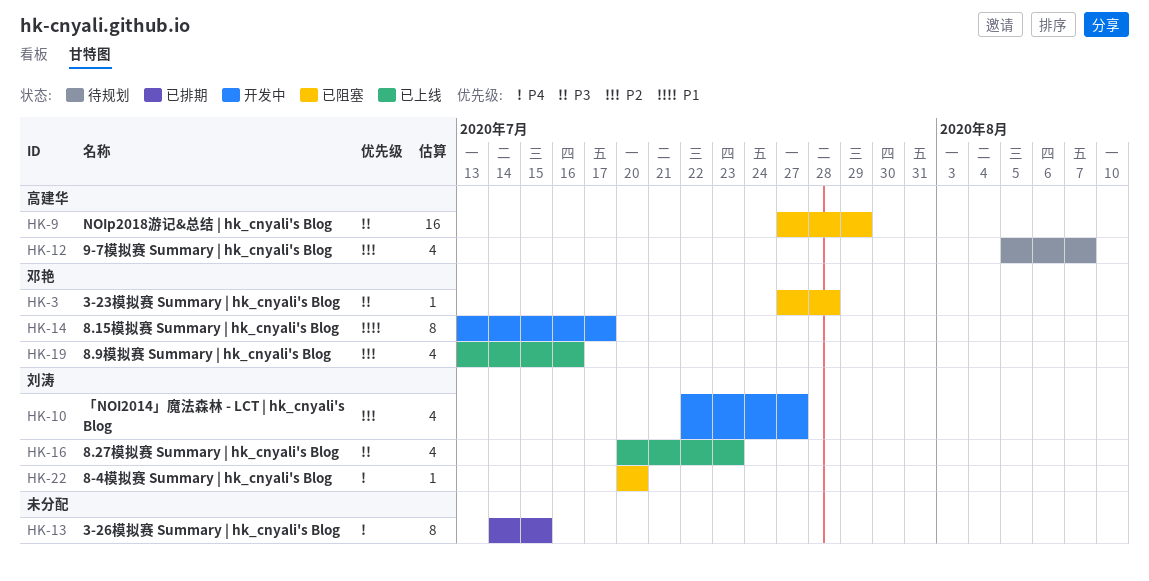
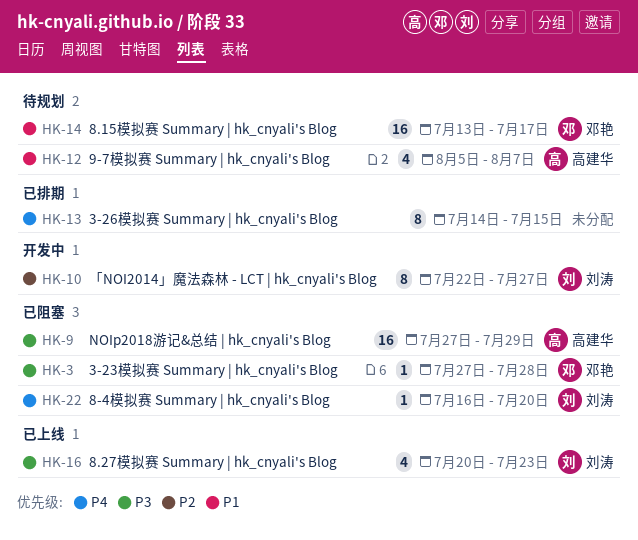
HK-10, estimate: 4 -> 8
HK-12, priority: P2 -> P1
HK-14, status: 开发中 -> 待规划
HK-14, estimate: 8 -> 16
HK-19: present -> none
HK-22, start: Jul 20 -> Jul 16

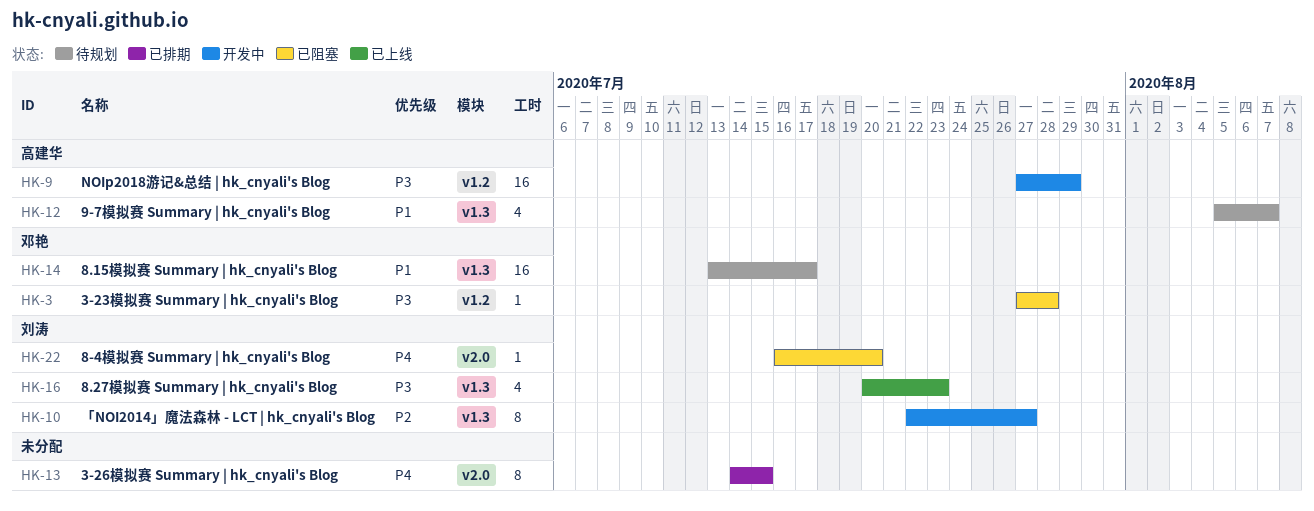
HK-9, status: 已阻塞 -> 开发中

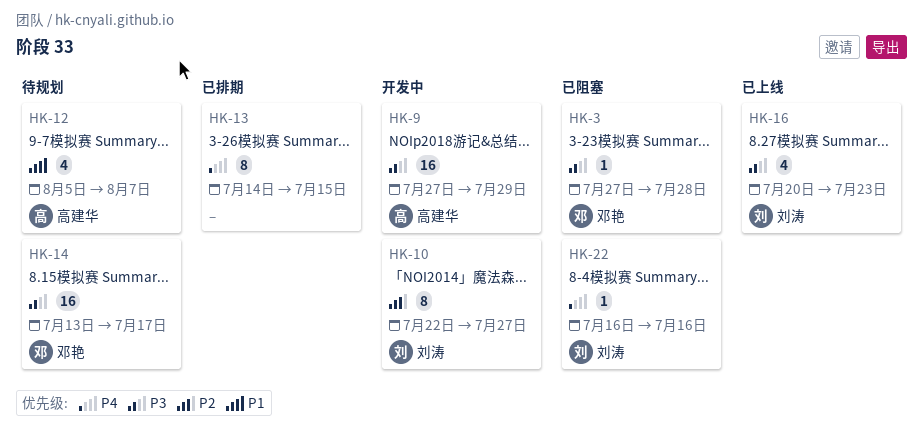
HK-14, priority: P1 -> P3
HK-22, due: Jul 20 -> Jul 16

